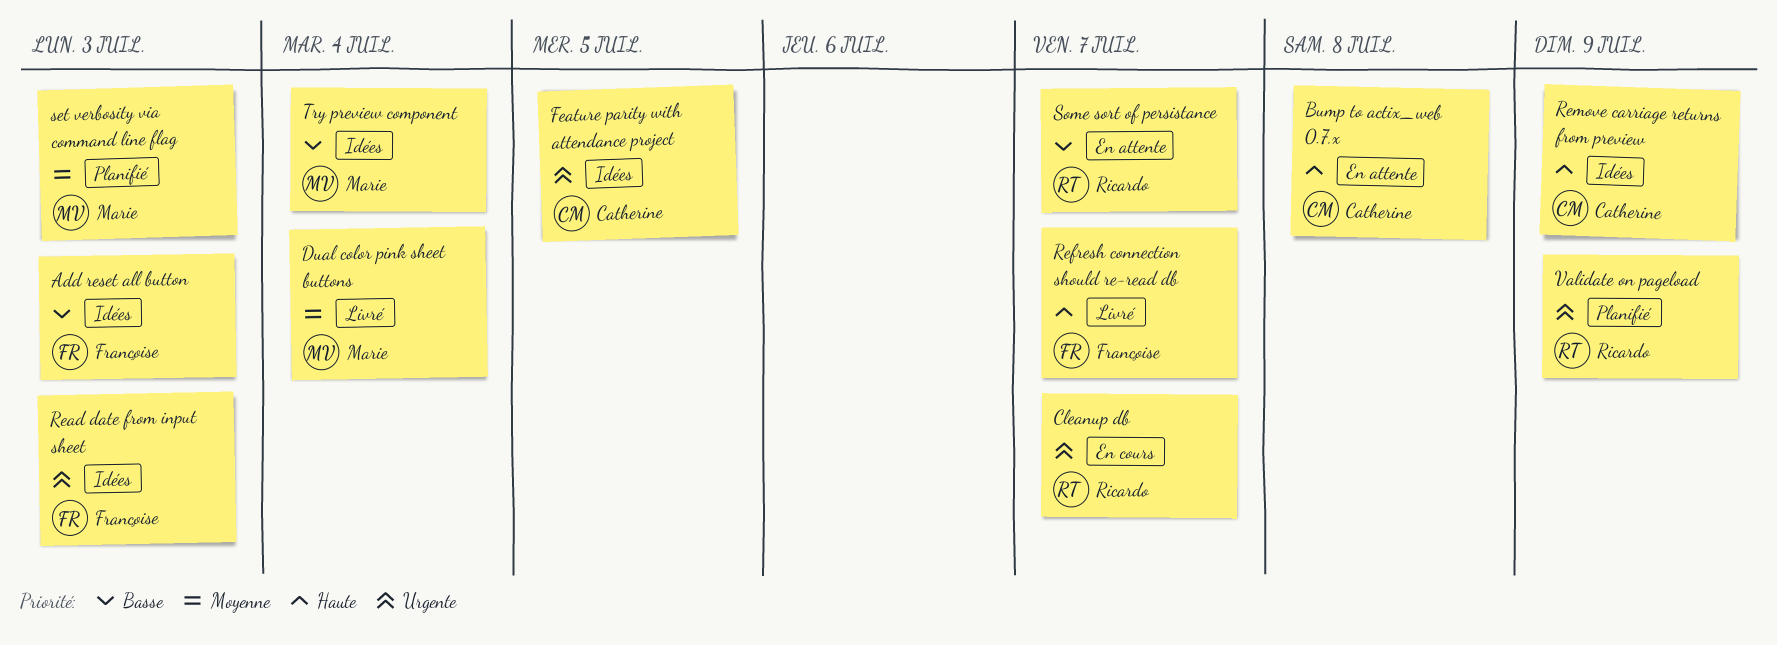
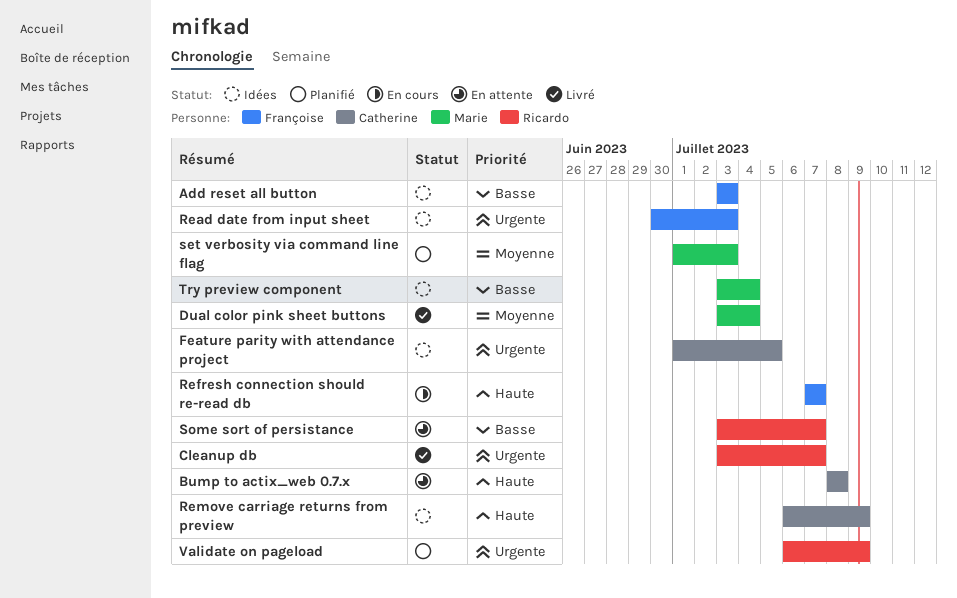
Cleanup db, status: En cours -> Livré
Refresh connection should re-read db, status: Livré -> En cours

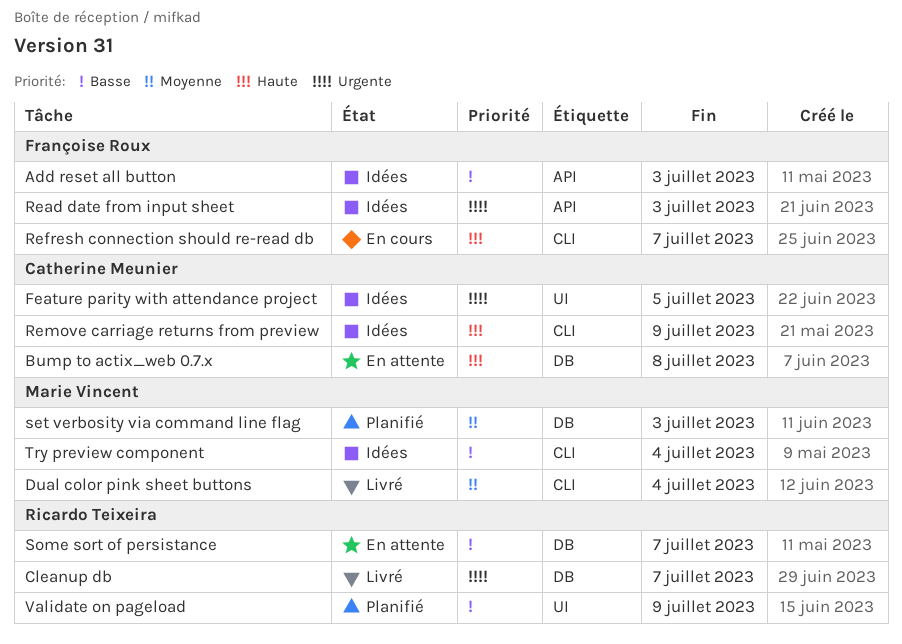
Validate on pageload, priority: Urgente -> Basse

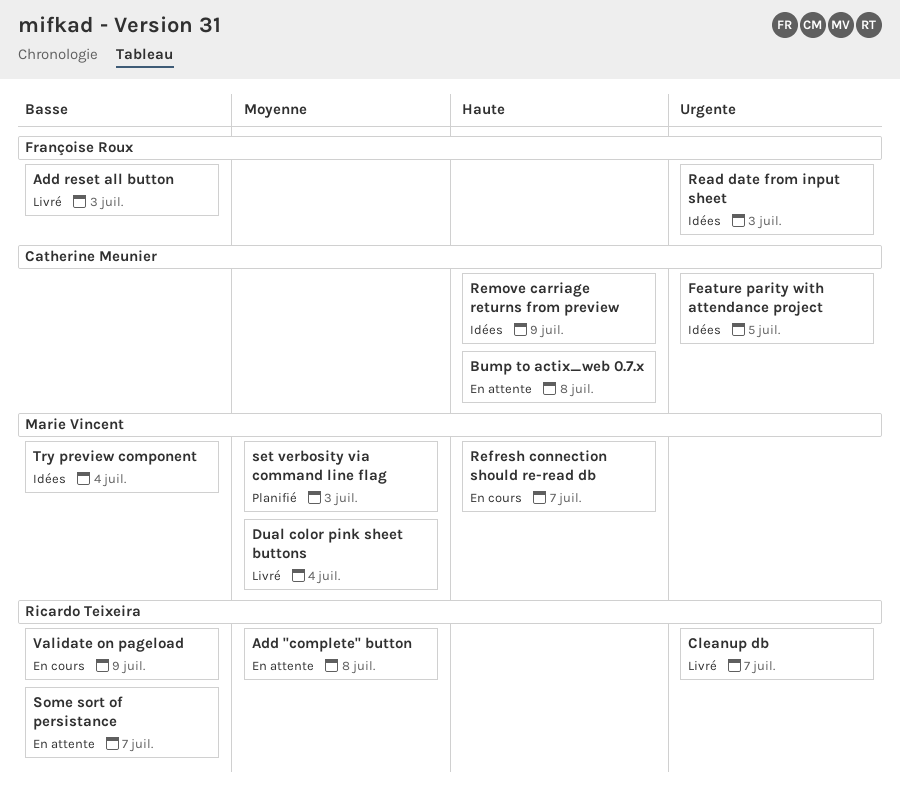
Add "complete" button: none -> present
Add reset all button, status: Idées -> Livré
Refresh connection should re-read db, owner: Françoise Roux -> Marie Vincent
Validate on pageload, status: Planifié -> En cours

